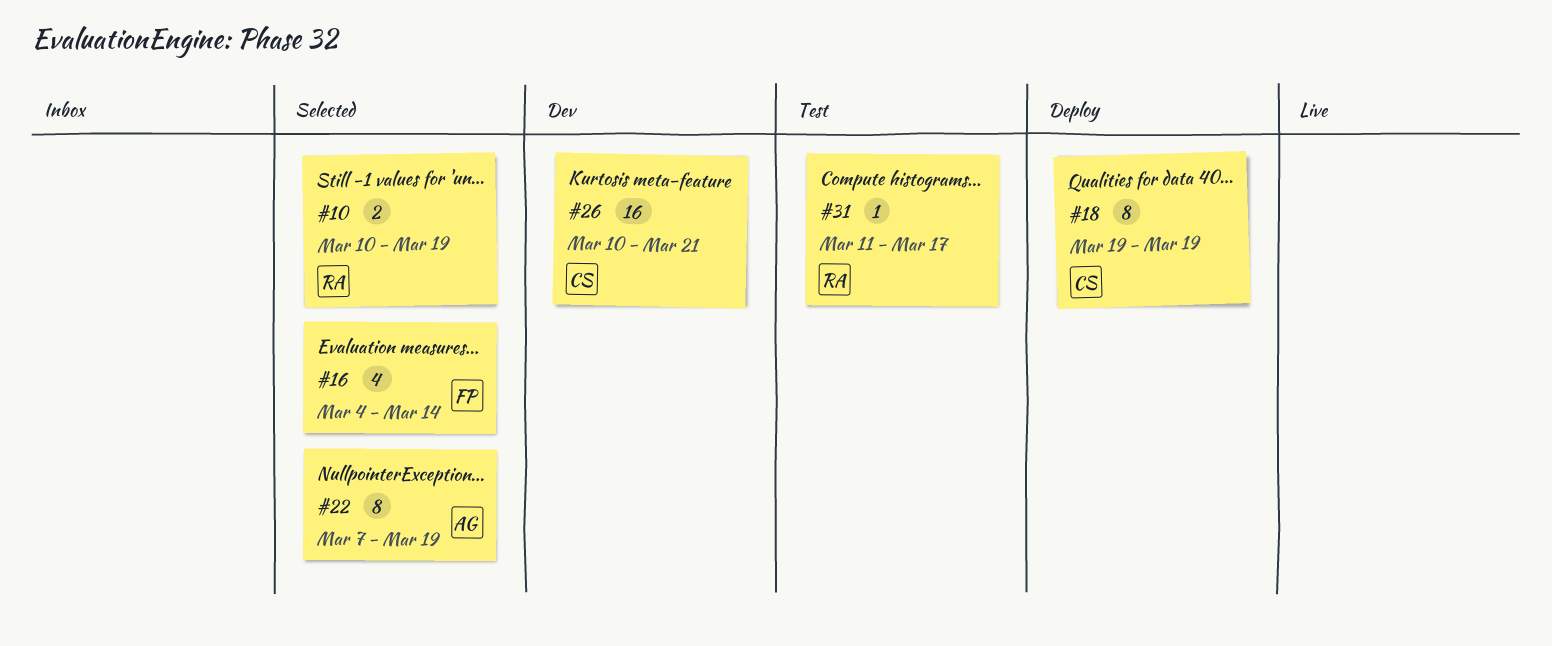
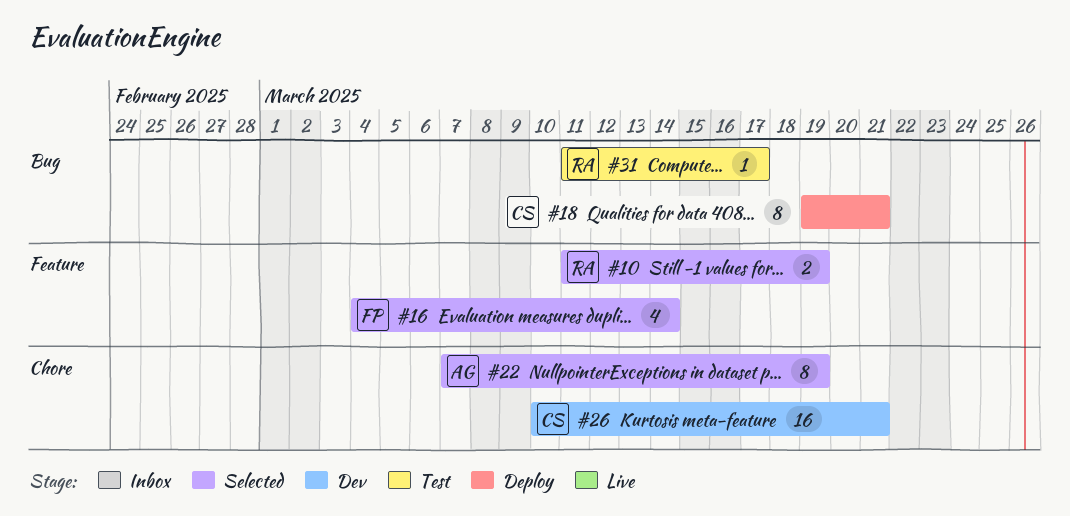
#10, start: Mar 10 -> Mar 11
#18, due: Mar 19 -> Mar 21

